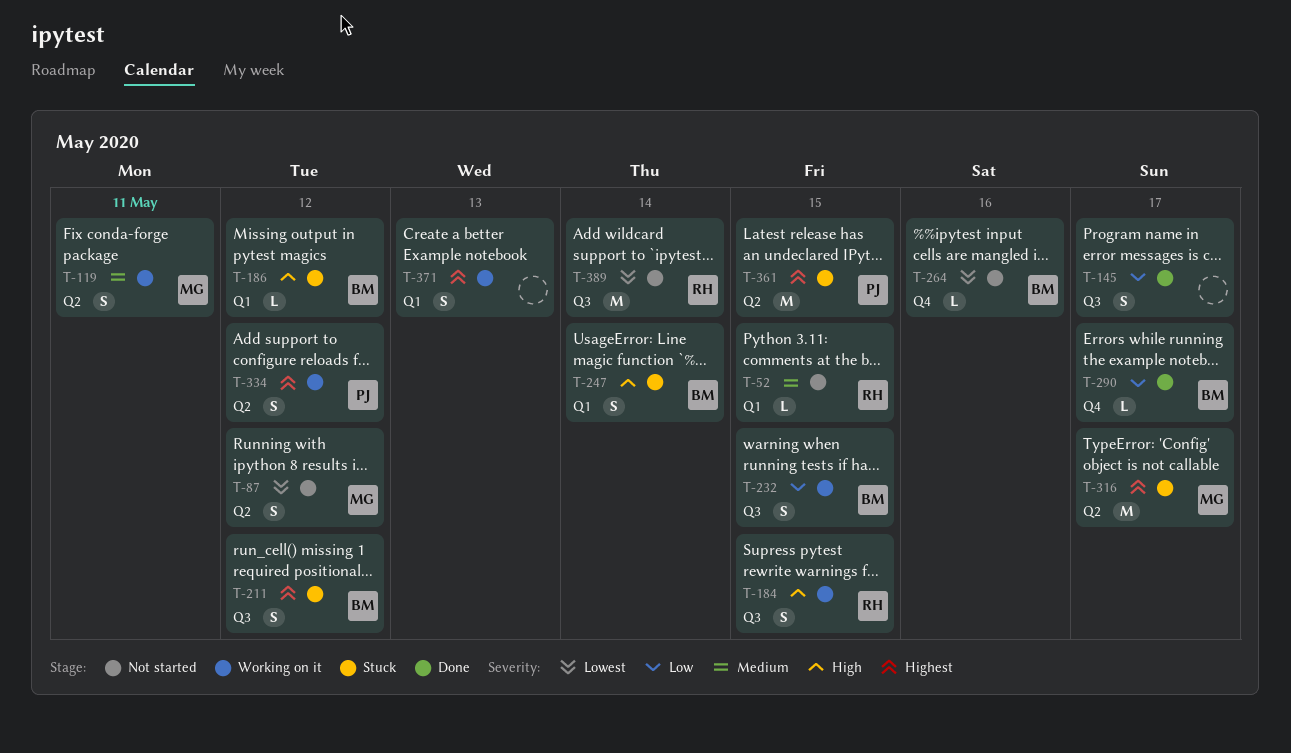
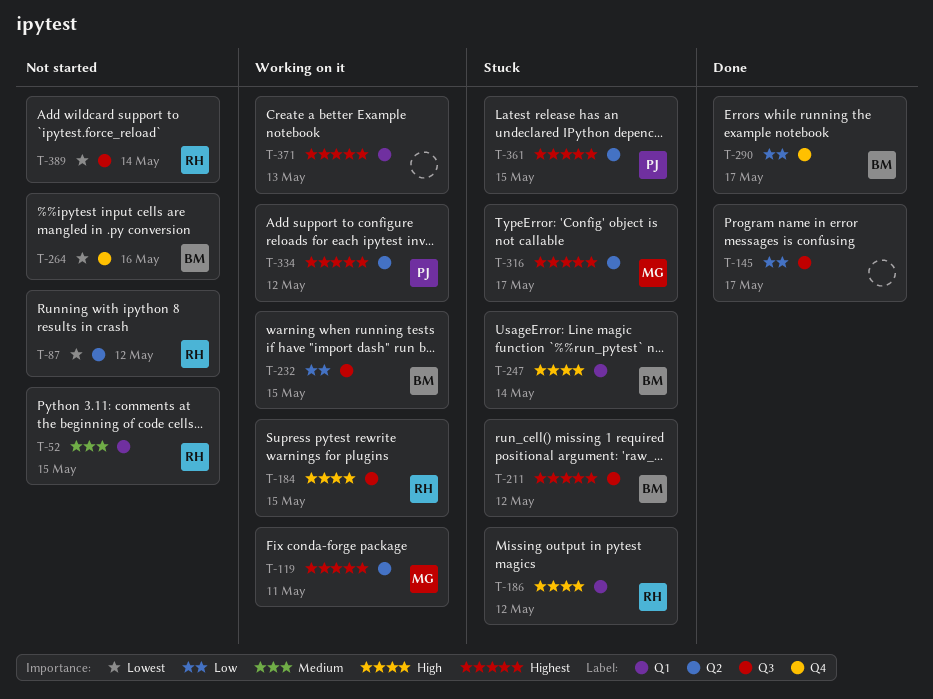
T-87, owner: MG -> RH
T-119, priority: Medium -> Highest
T-186, owner: BM -> RH

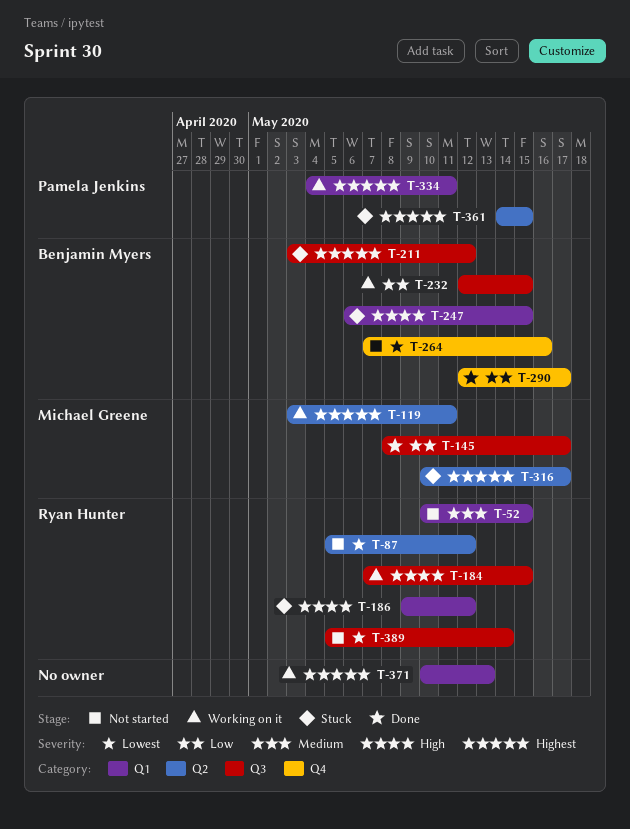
T-145, owner: none -> Michael Greene
T-247, due: May 14 -> May 15
T-334, label: Q2 -> Q1
T-334, due: May 12 -> May 11

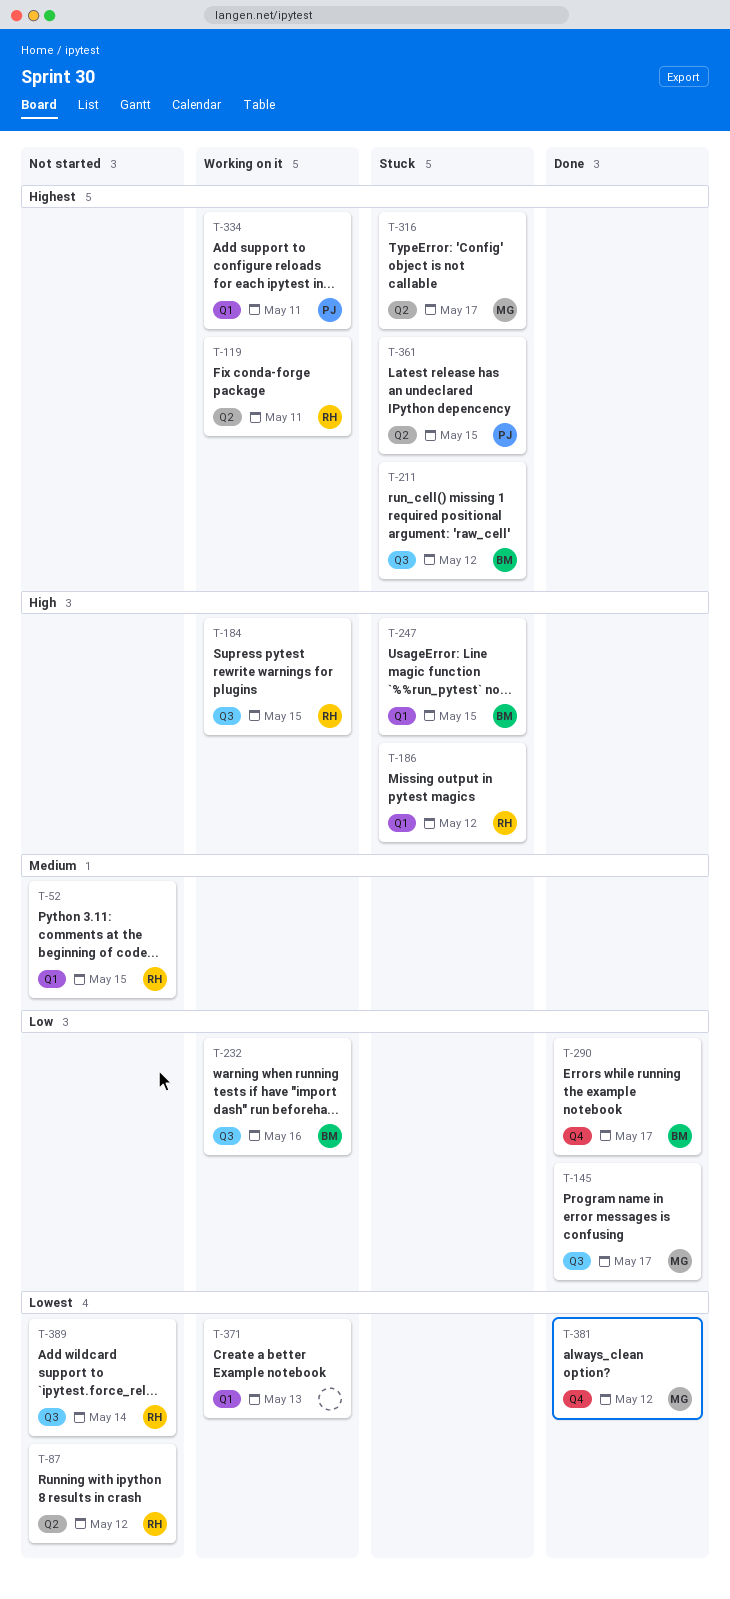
T-119, owner: Michael Greene -> Ryan Hunter
T-232, due: May 15 -> May 16
T-264: present -> none
T-371, priority: Highest -> Lowest
T-381: none -> present

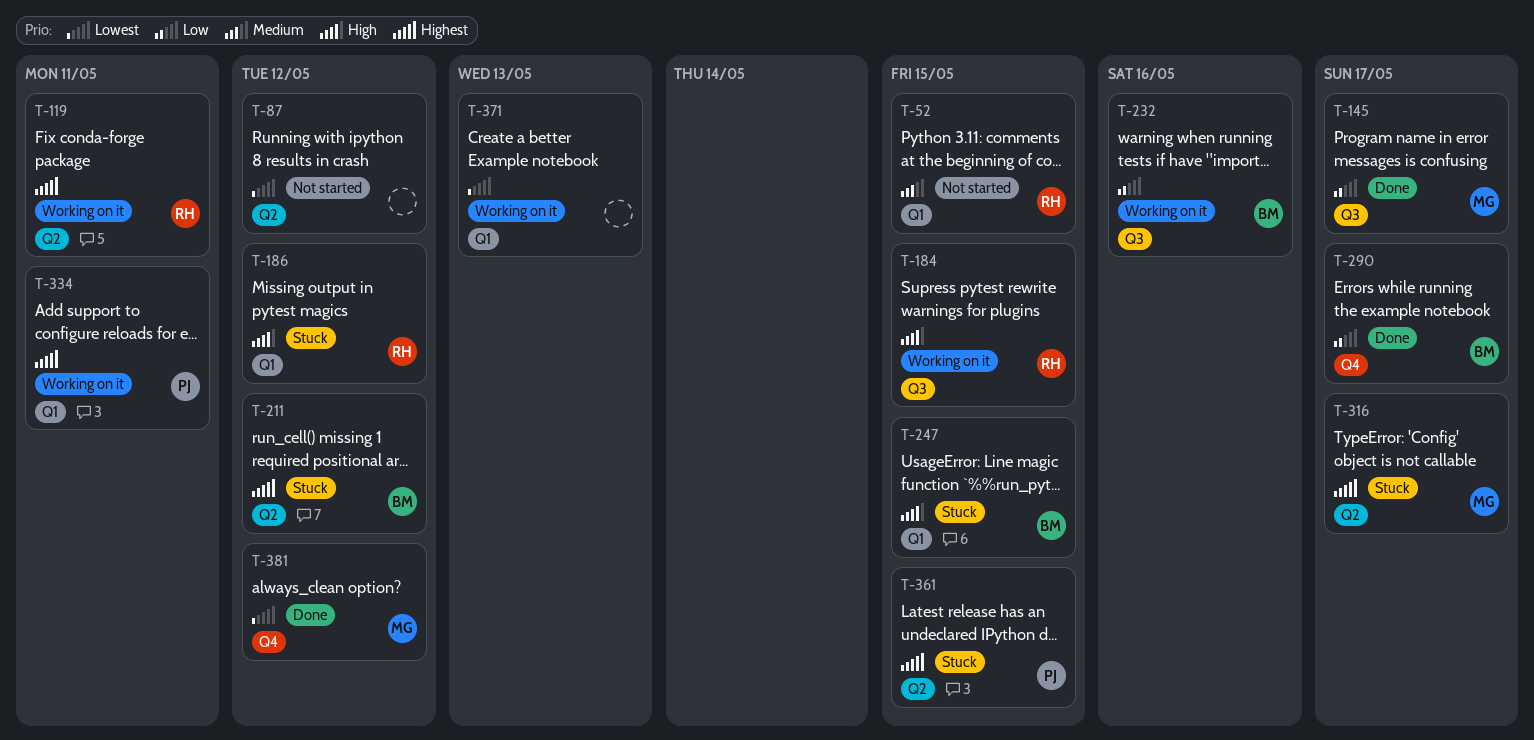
T-87, owner: RH -> none
T-211, label: Q3 -> Q2
T-389: present -> none

